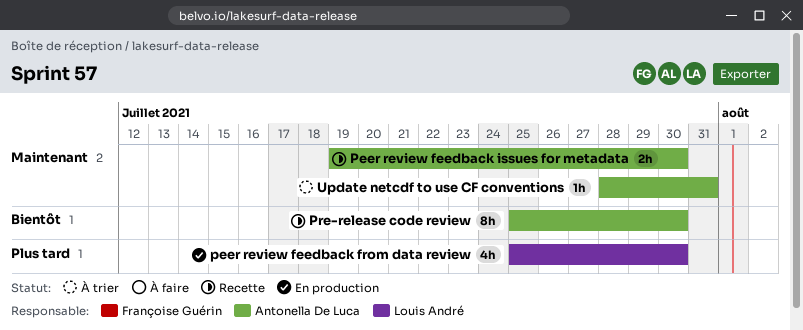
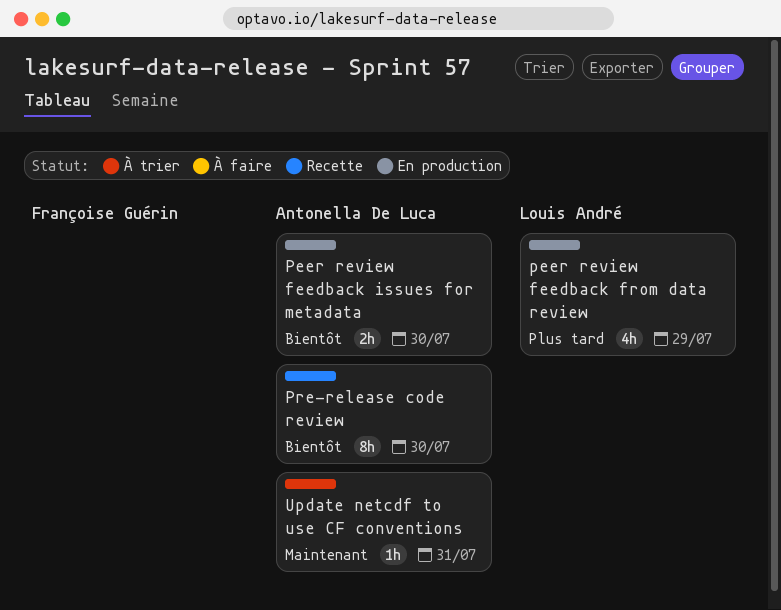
peer review feedback from data review, due: Jul 30 -> Jul 29
Peer review feedback issues for metadata, status: Recette -> En production
Peer review feedback issues for metadata, priority: Maintenant -> Bientôt

